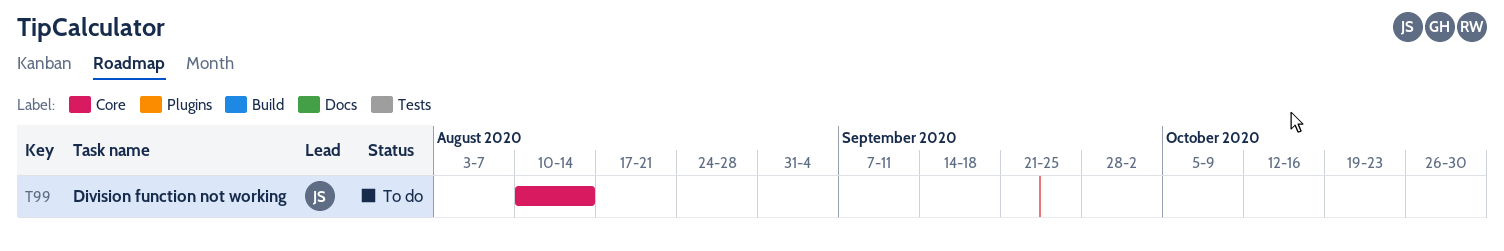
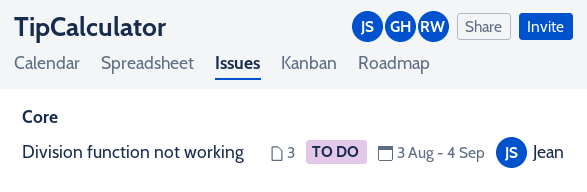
Division function not working, start: Aug 10 -> Aug 3
Division function not working, due: Aug 14 -> Sep 4

